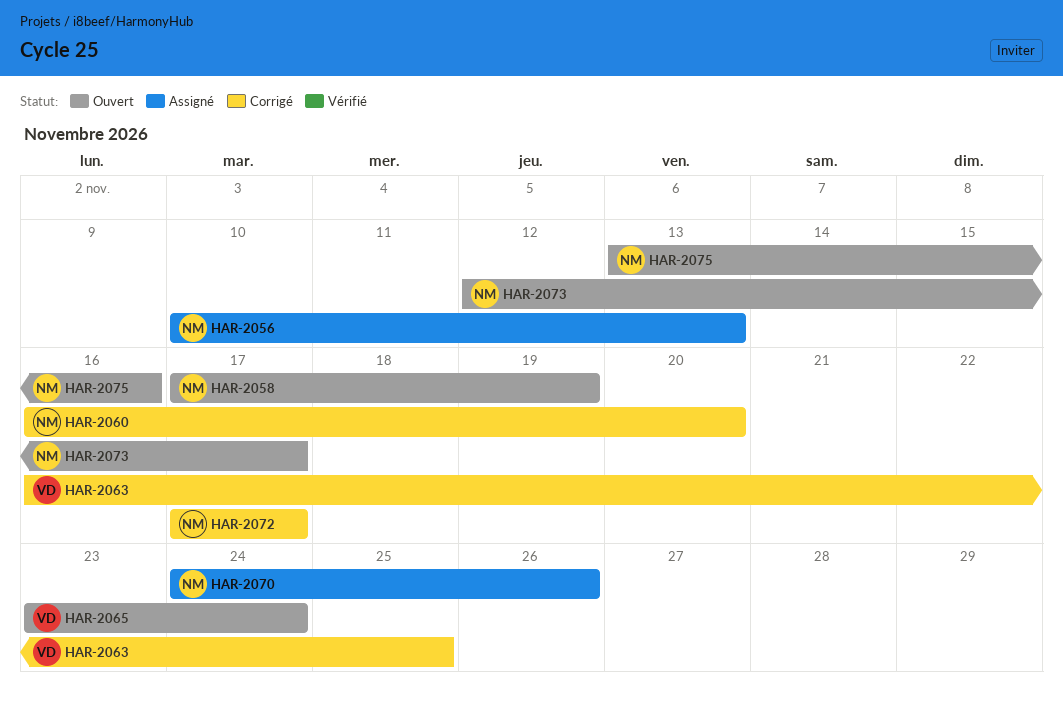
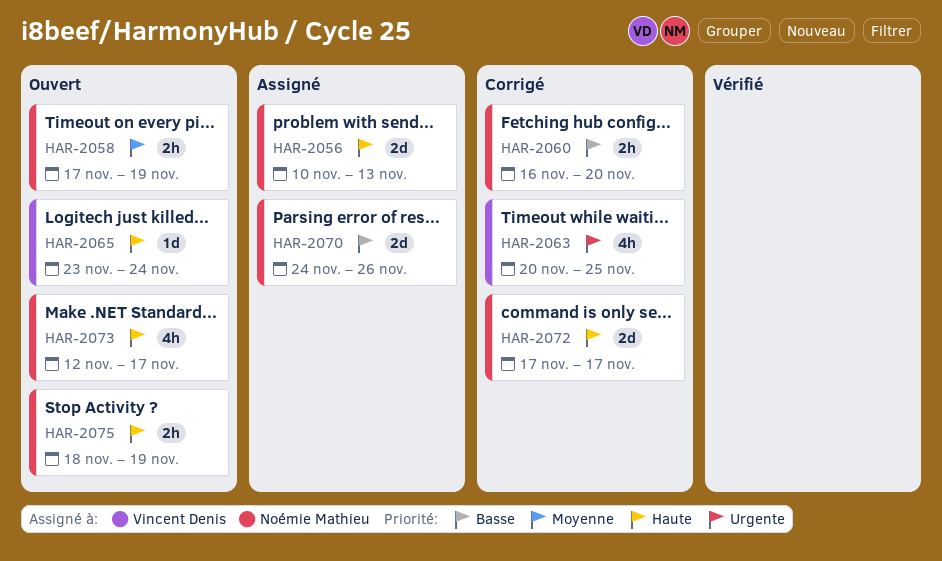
HAR-2063, start: Nov 16 -> Nov 20
HAR-2075, start: Nov 13 -> Nov 18
HAR-2075, due: Nov 16 -> Nov 19

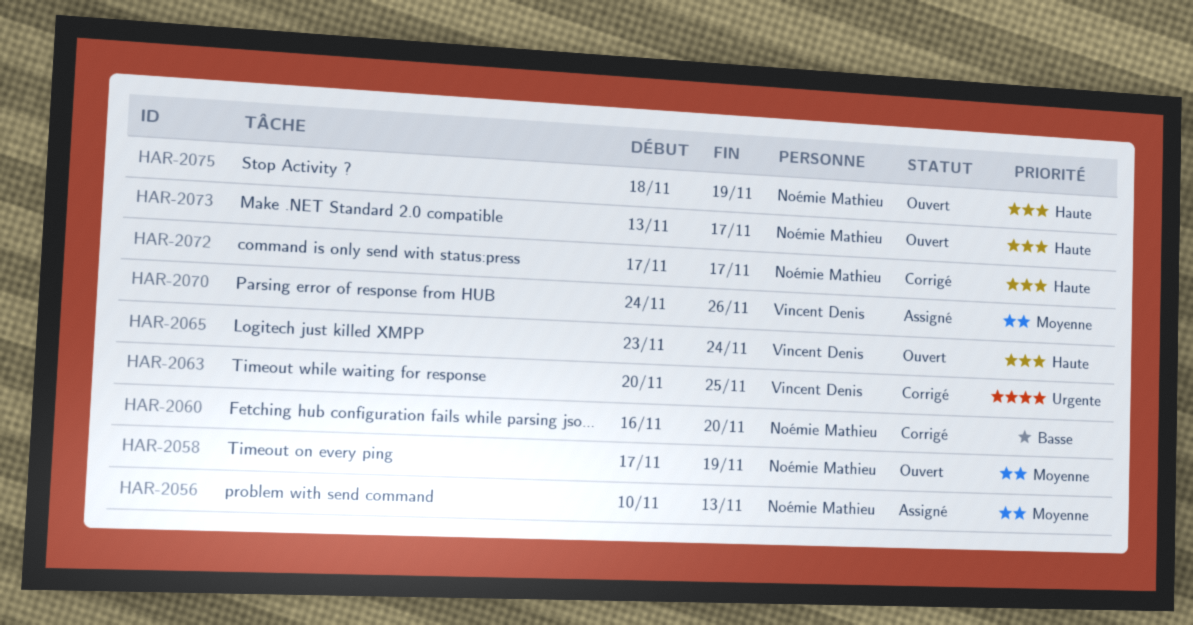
HAR-2056, priority: Haute -> Moyenne
HAR-2070, owner: Noémie Mathieu -> Vincent Denis
HAR-2070, priority: Basse -> Moyenne
HAR-2073, start: Nov 12 -> Nov 13

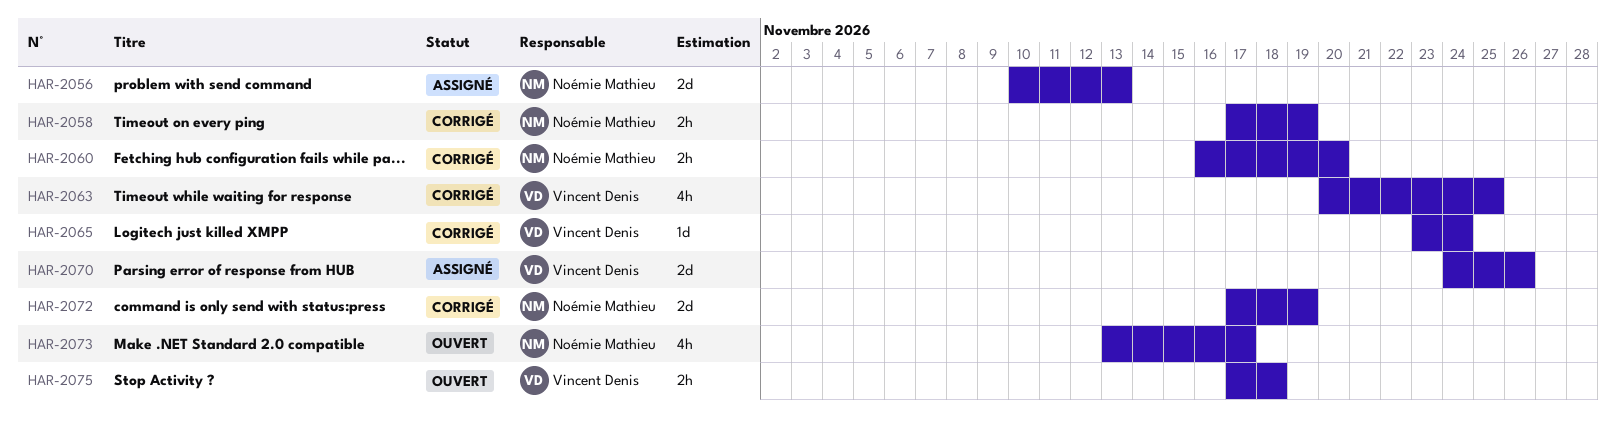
HAR-2058, status: Ouvert -> Corrigé
HAR-2065, status: Ouvert -> Corrigé
HAR-2072, due: Nov 17 -> Nov 19
HAR-2075, owner: Noémie Mathieu -> Vincent Denis
HAR-2075, start: Nov 18 -> Nov 17
HAR-2075, due: Nov 19 -> Nov 18

